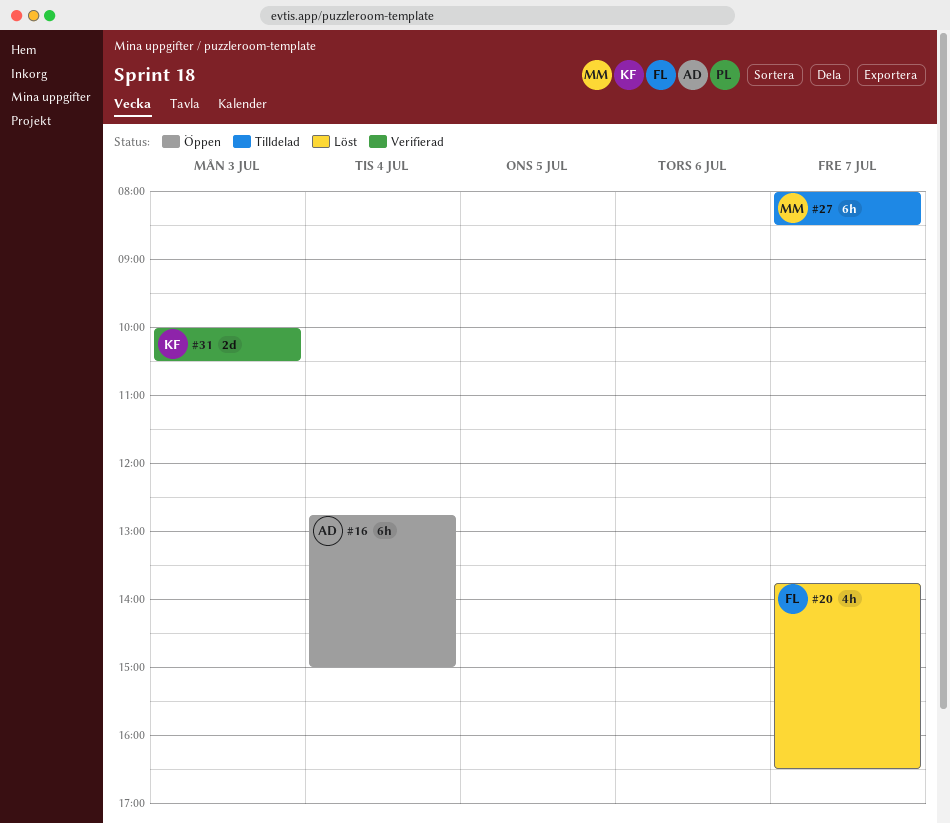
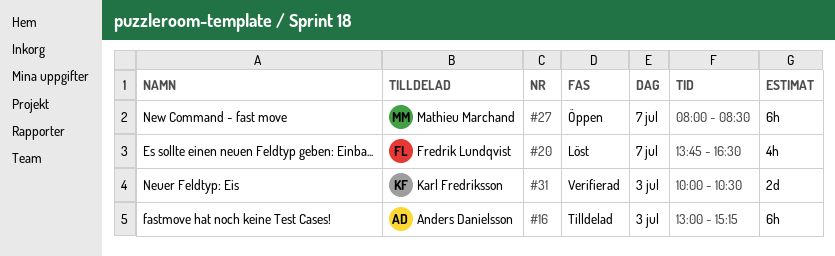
#16, status: Öppen -> Tilldelad
#16, day: Jul 4 -> Jul 3
#16, begins: 12:45 -> 13:00
#16, ends: 15:00 -> 15:15
#27, status: Tilldelad -> Öppen

